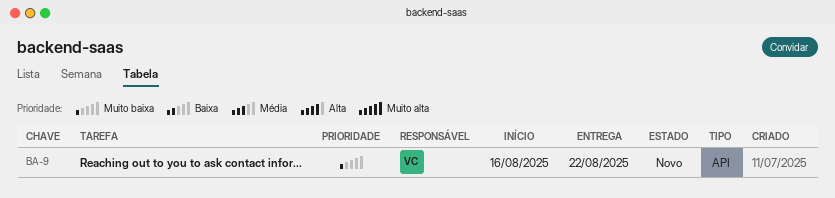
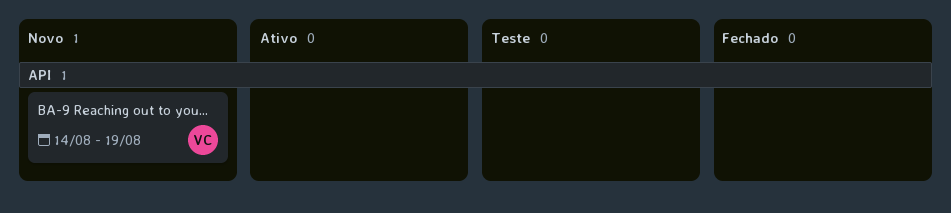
BA-9, start: Aug 16 -> Aug 14
BA-9, due: Aug 22 -> Aug 19

